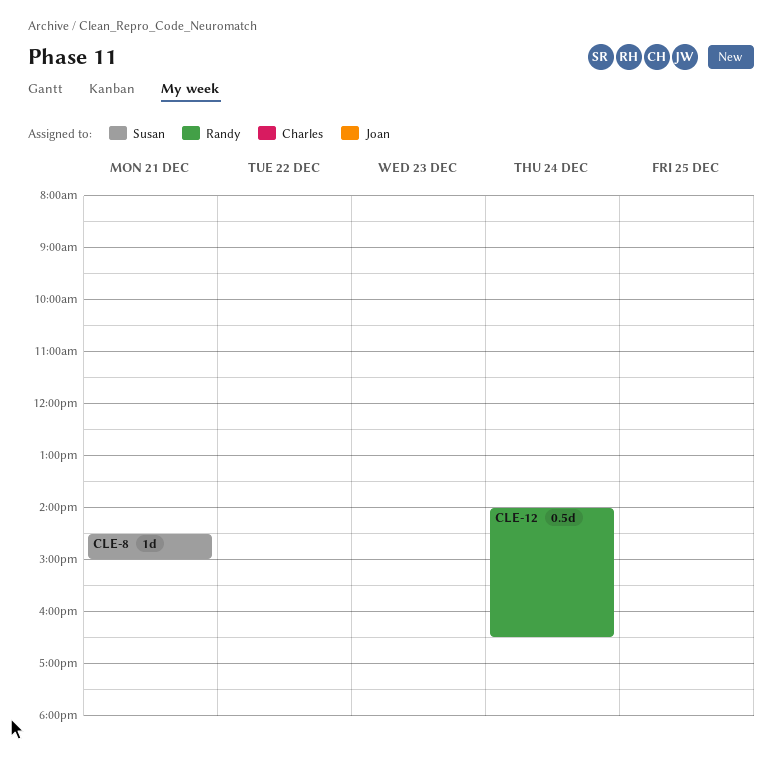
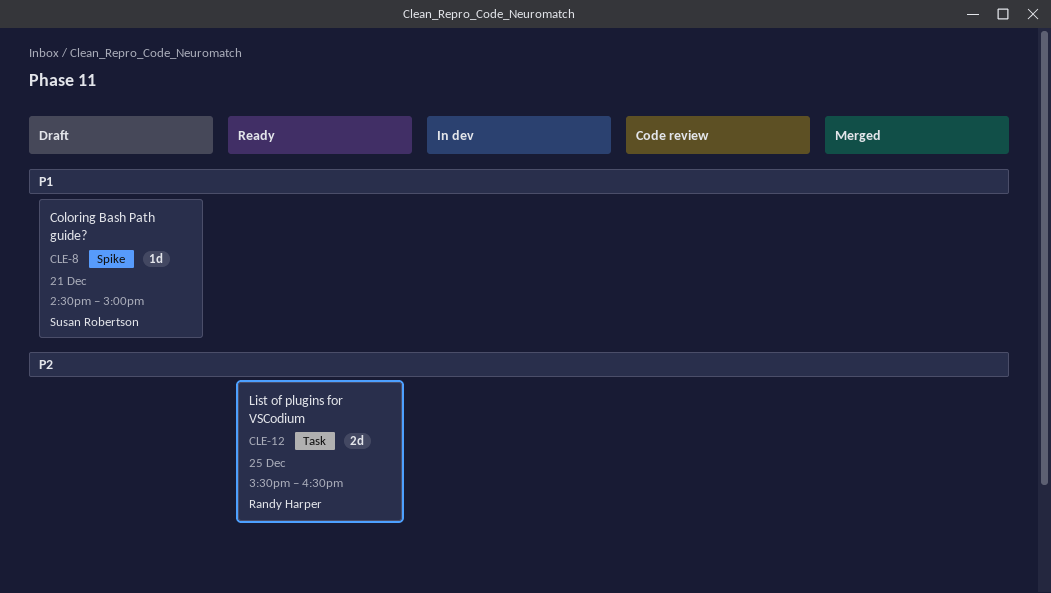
CLE-12, estimate: 0.5d -> 2d
CLE-12, day: Dec 24 -> Dec 25
CLE-12, begins: 14:00 -> 15:30

